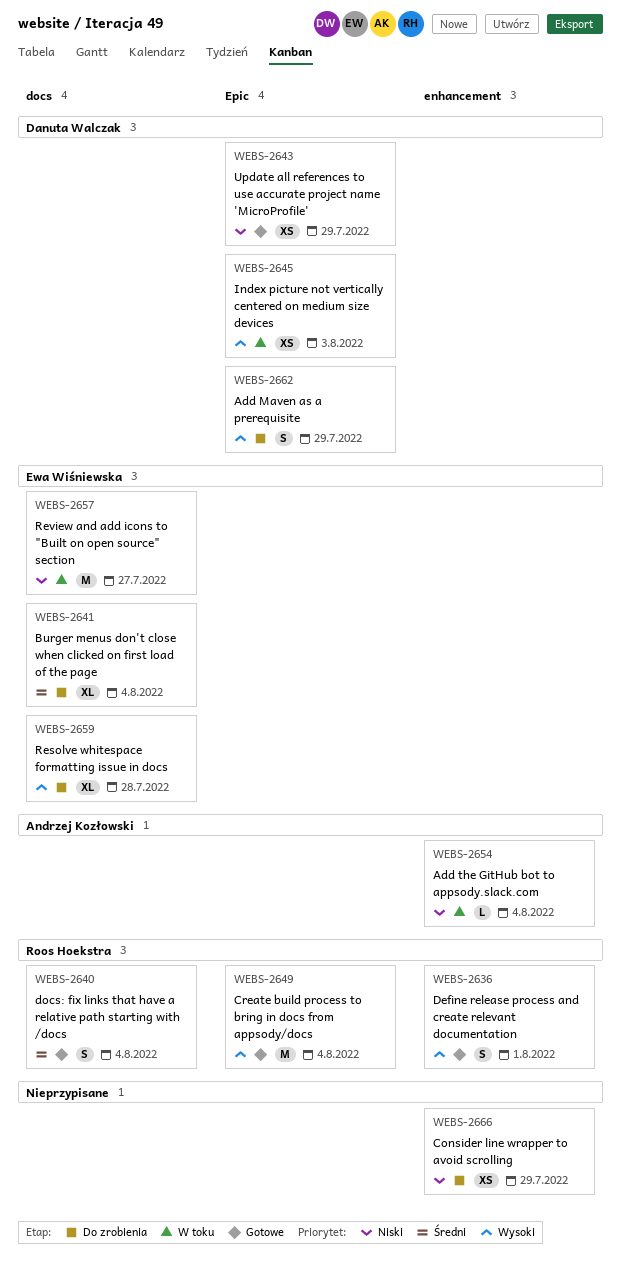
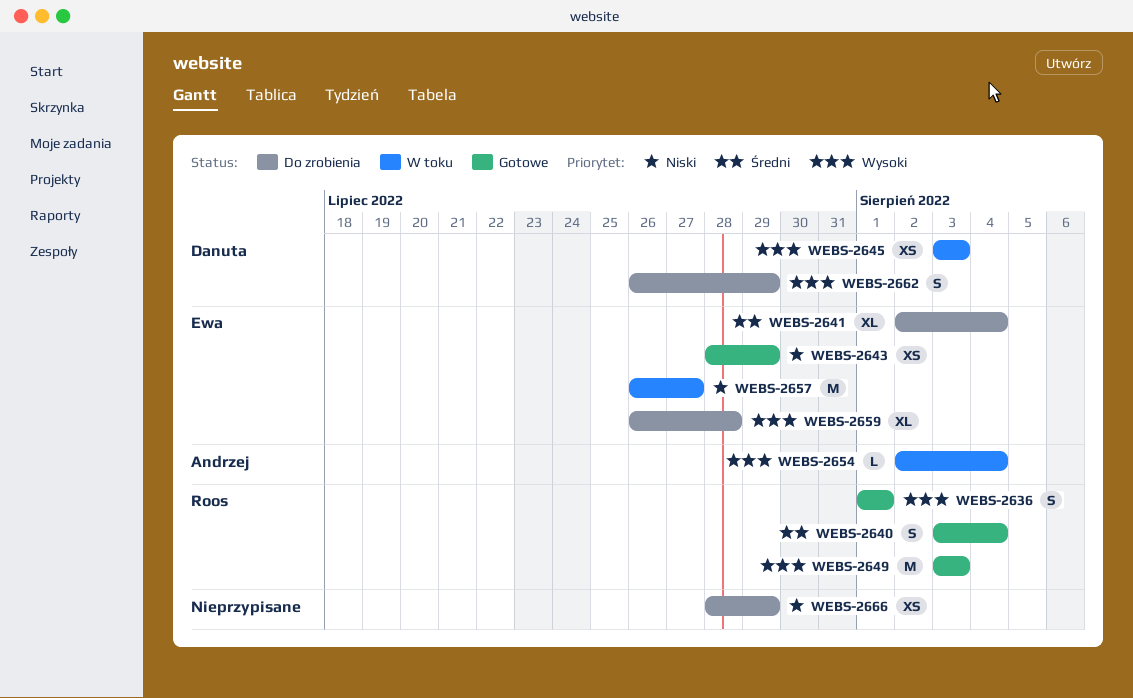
WEBS-2643, owner: Danuta Walczak -> Ewa Wiśniewska
WEBS-2649, due: Aug 4 -> Aug 3
WEBS-2654, priority: Niski -> Wysoki

